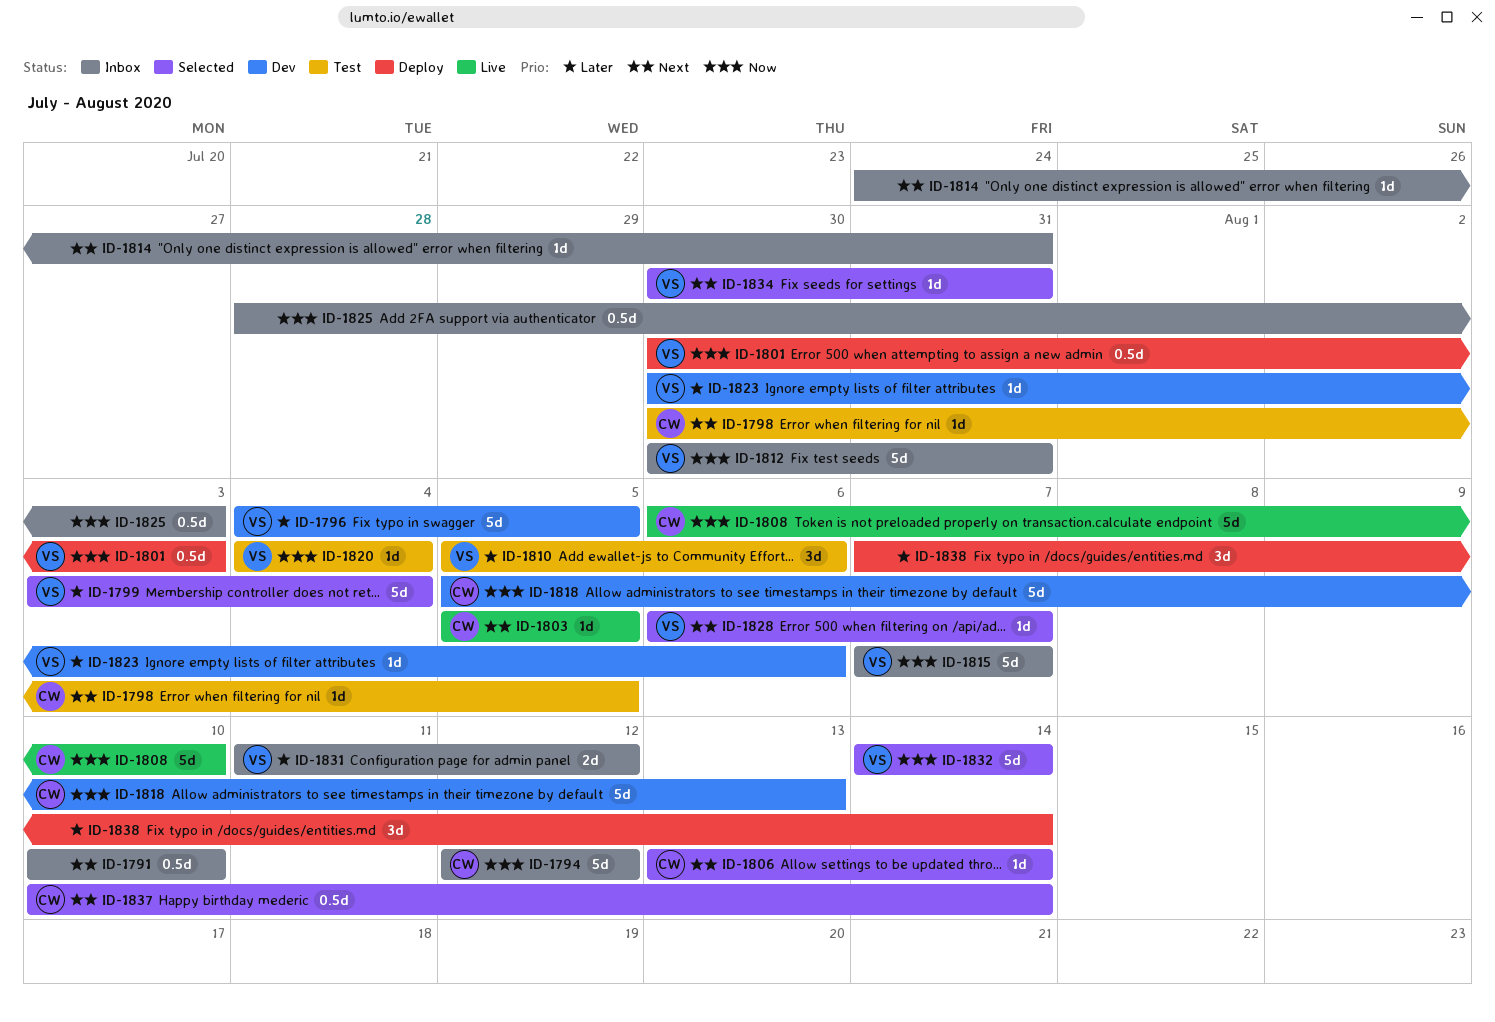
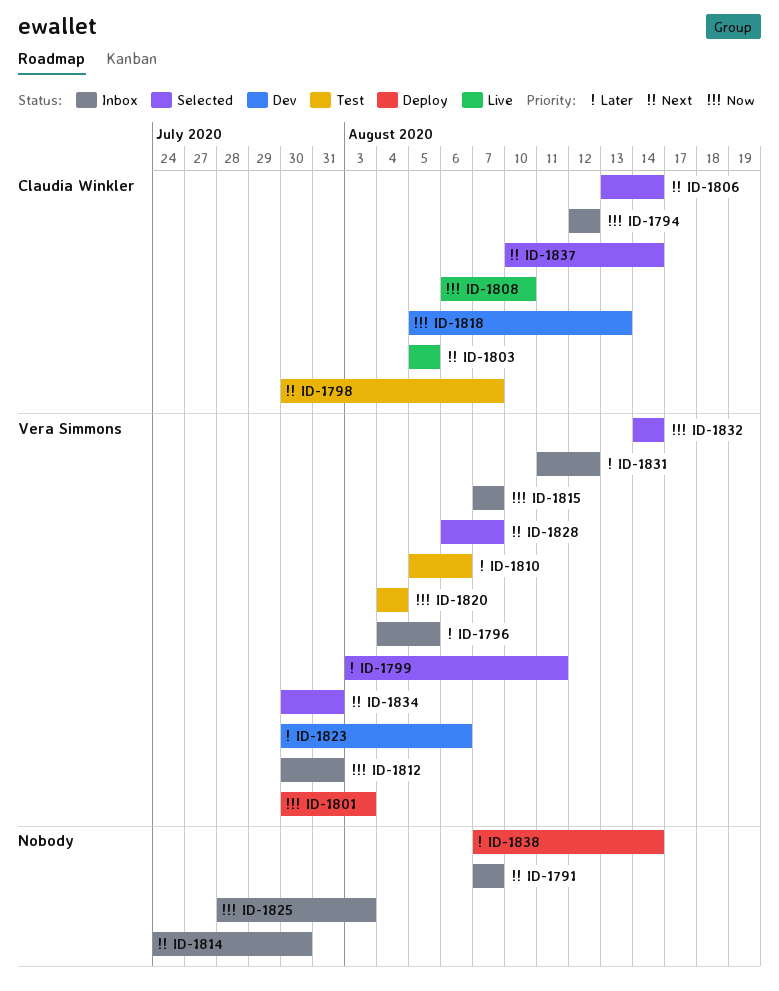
ID-1791, start: Aug 10 -> Aug 7
ID-1791, due: Aug 10 -> Aug 7
ID-1796, status: Dev -> Inbox
ID-1798, due: Aug 5 -> Aug 7
ID-1799, due: Aug 4 -> Aug 11
ID-1814, due: Jul 31 -> Jul 30

